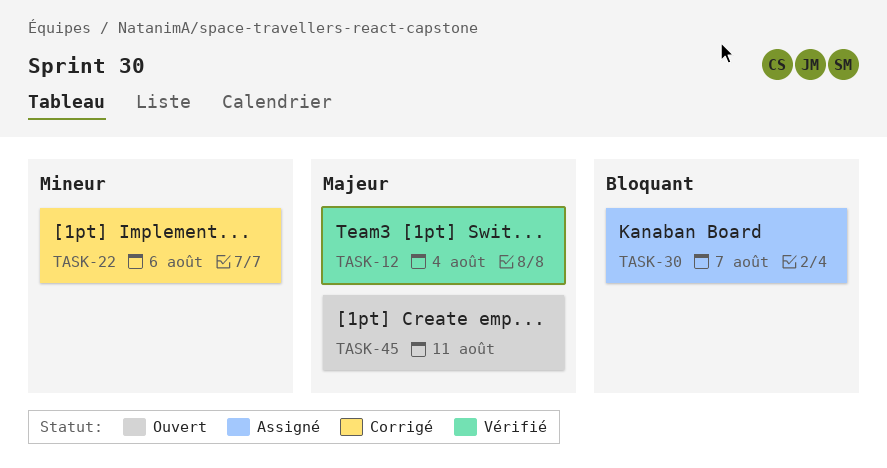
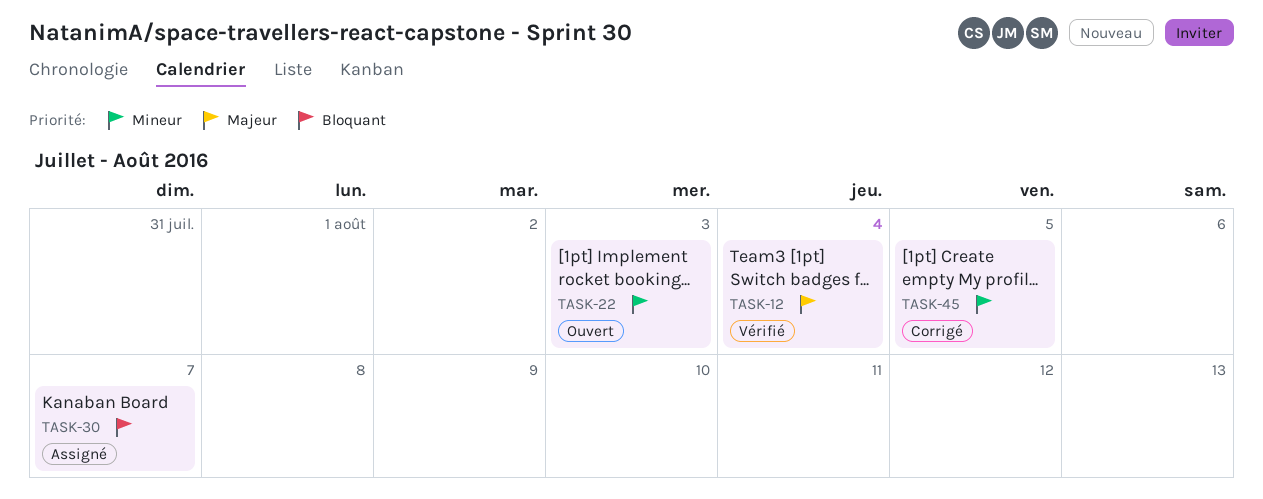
TASK-22, status: Corrigé -> Ouvert
TASK-22, due: Aug 6 -> Aug 3
TASK-45, status: Ouvert -> Corrigé
TASK-45, priority: Majeur -> Mineur
TASK-45, due: Aug 11 -> Aug 5

